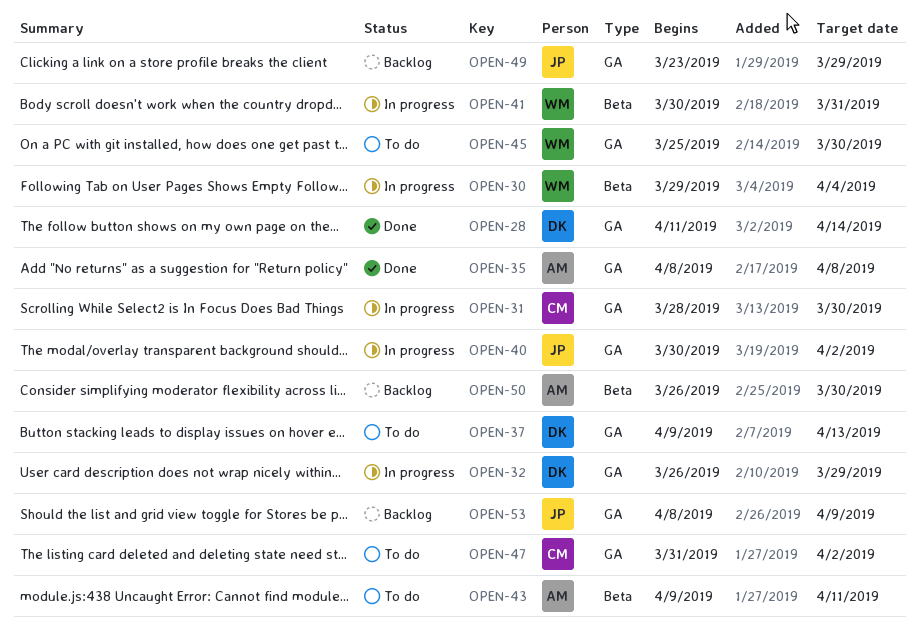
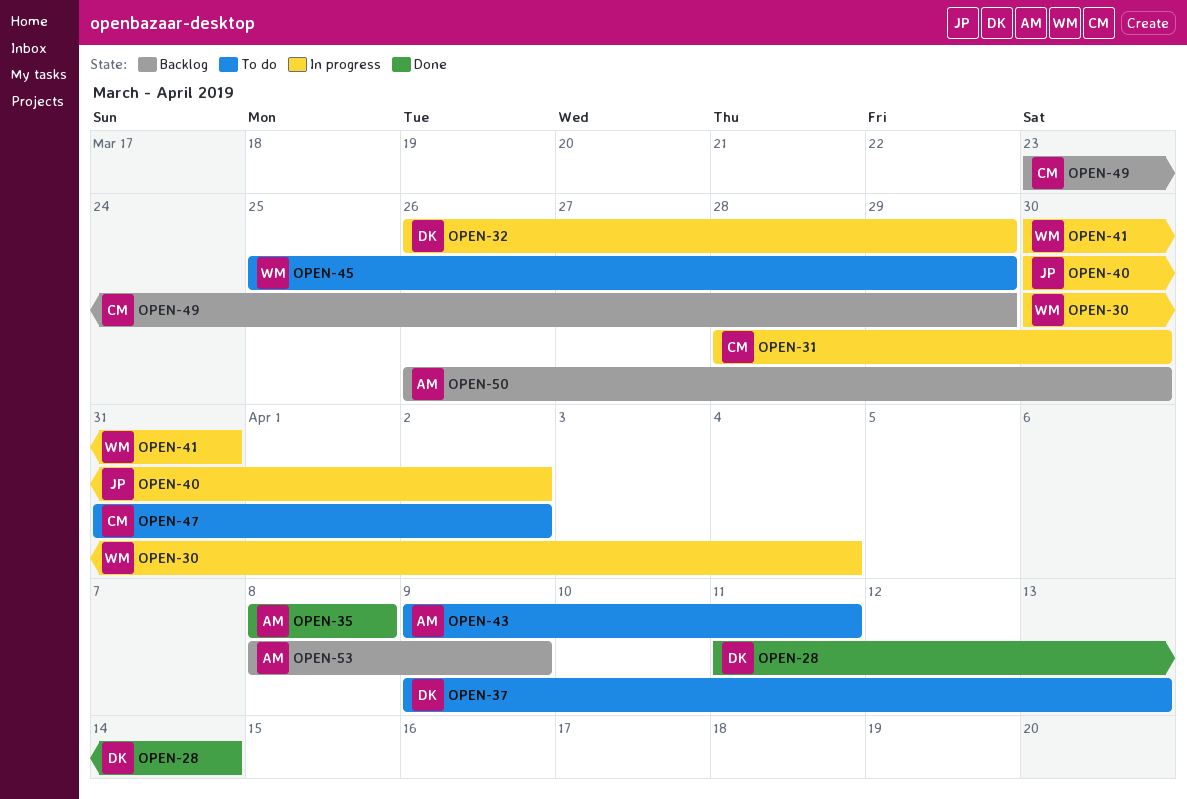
OPEN-30, start: Mar 29 -> Mar 30
OPEN-45, due: Mar 30 -> Mar 29
OPEN-49, owner: JP -> CM
OPEN-53, owner: JP -> AM

